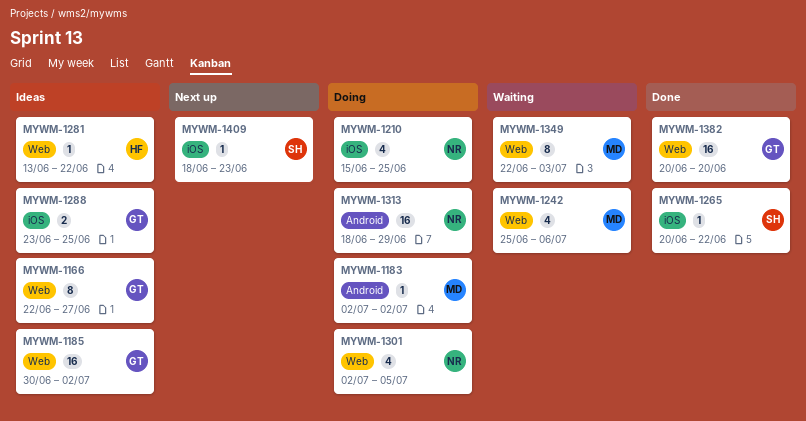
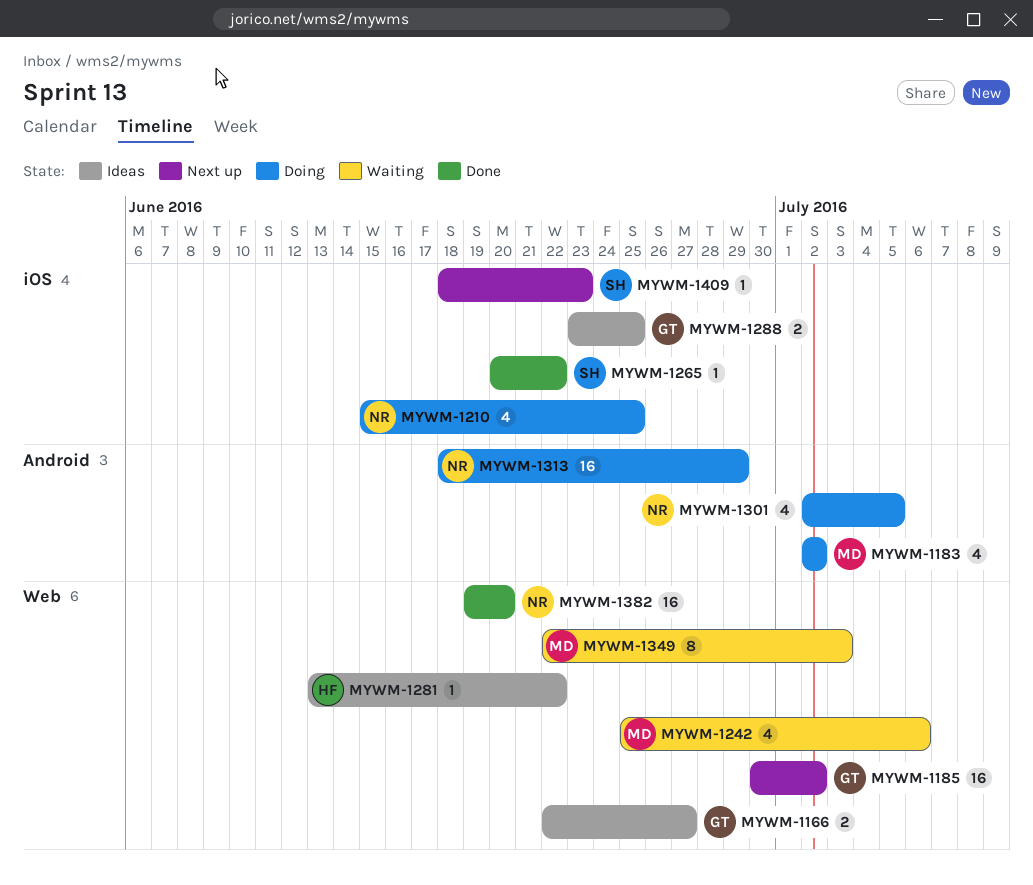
MYWM-1166, estimate: 8 -> 2
MYWM-1183, estimate: 1 -> 4
MYWM-1185, status: Ideas -> Next up
MYWM-1301, label: Web -> Android
MYWM-1382, owner: GT -> NR
MYWM-1382, start: Jun 20 -> Jun 19

